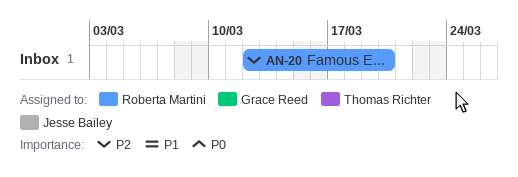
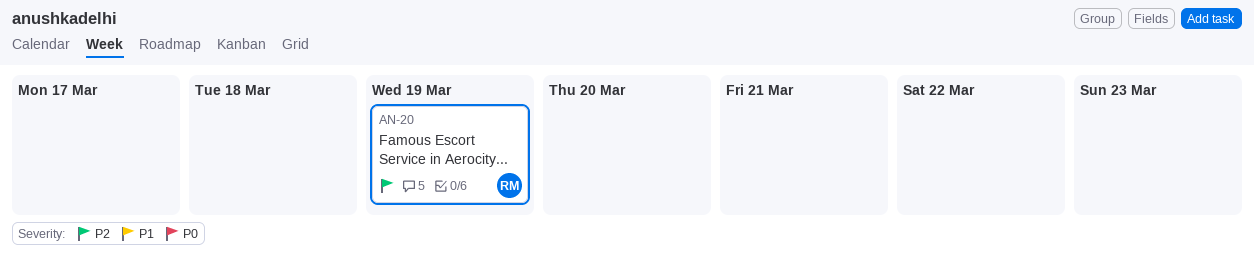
AN-20, due: Mar 20 -> Mar 19

